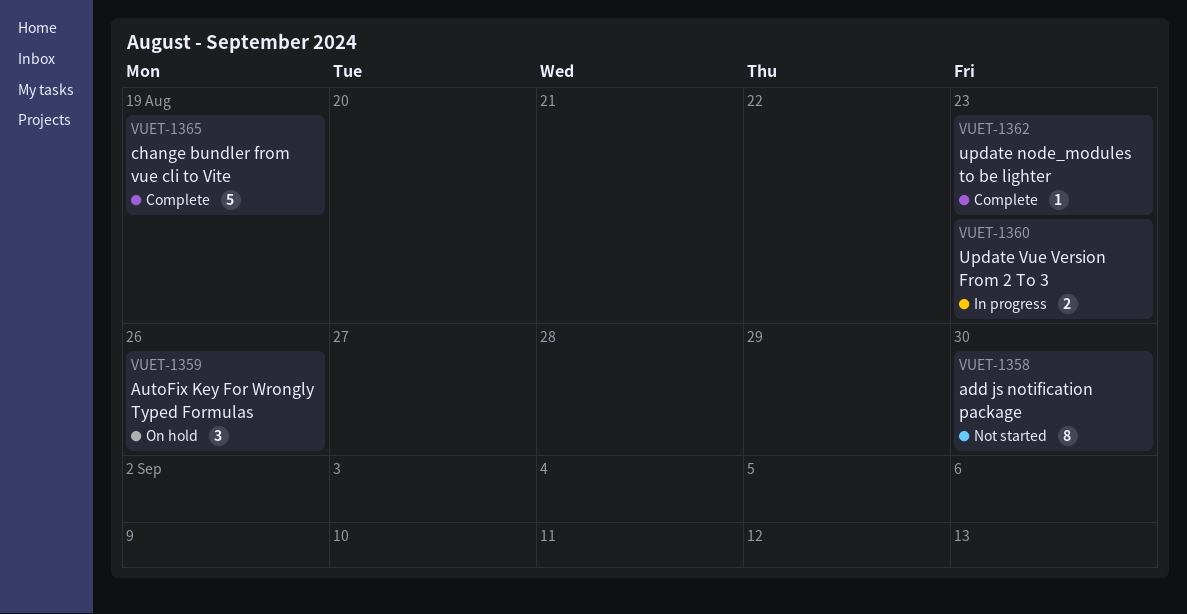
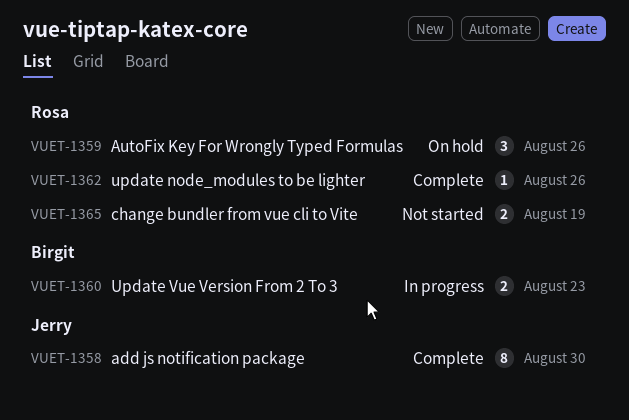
VUET-1358, status: Not started -> Complete
VUET-1362, due: Aug 23 -> Aug 26
VUET-1365, status: Complete -> Not started
VUET-1365, estimate: 5 -> 2

